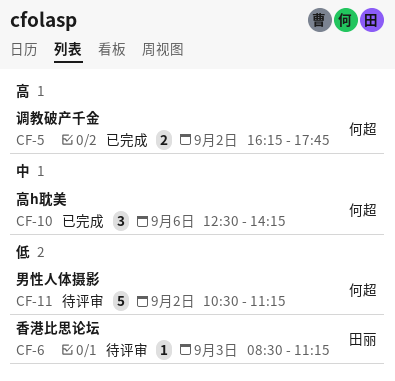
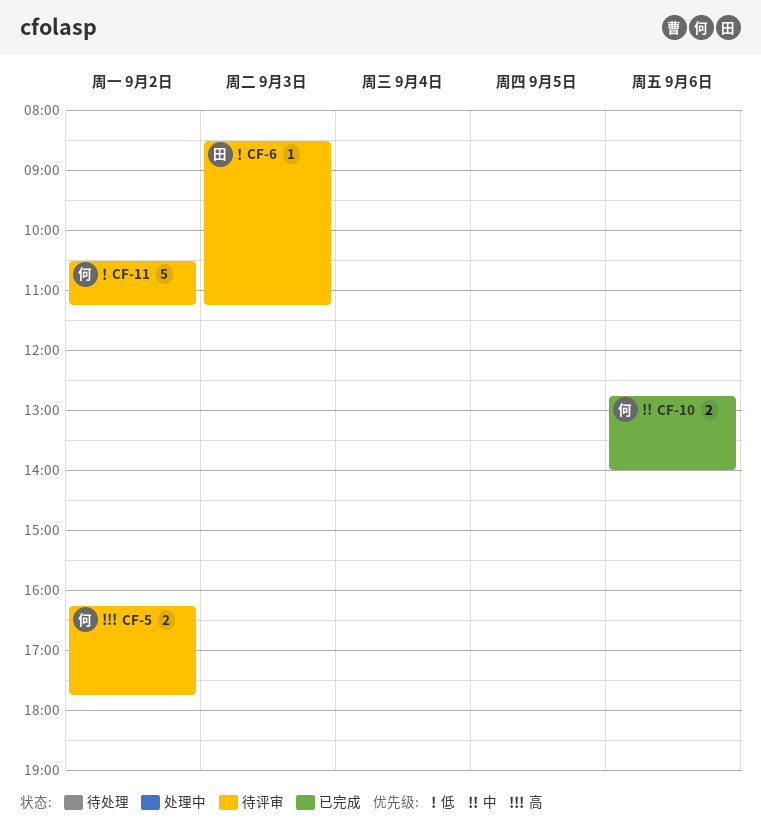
CF-5, status: 已完成 -> 待评审
CF-10, estimate: 3 -> 2
CF-10, begins: 12:30 -> 12:45
CF-10, ends: 14:15 -> 14:00

